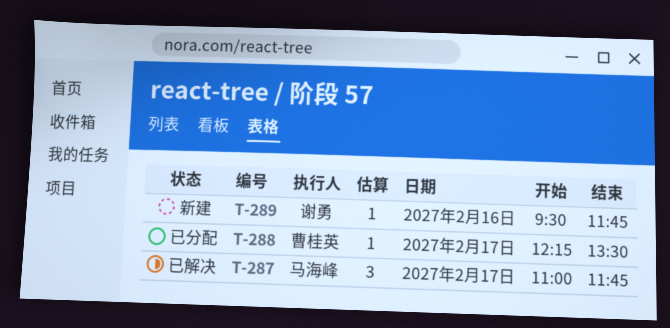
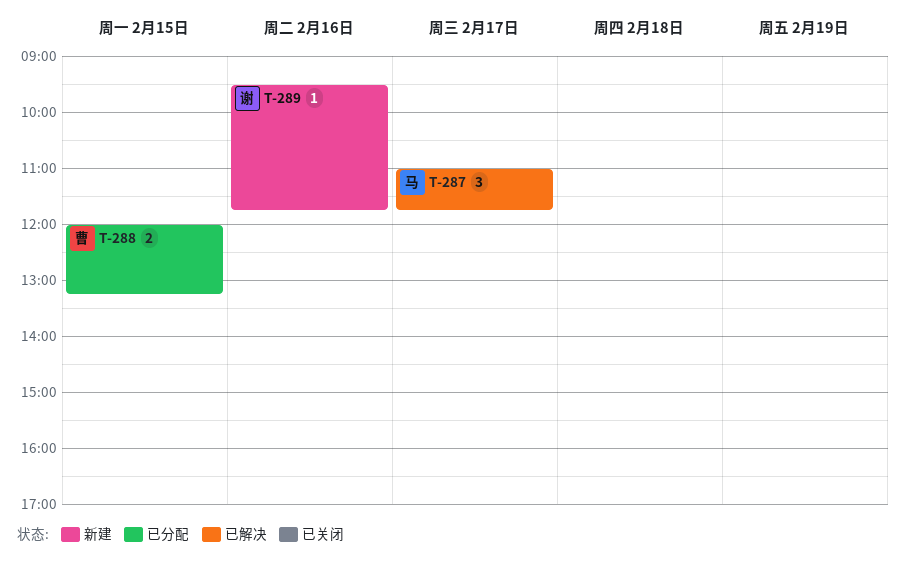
T-288, estimate: 1 -> 2
T-288, day: Feb 17 -> Feb 15
T-288, begins: 12:15 -> 12:00
T-288, ends: 13:30 -> 13:15

